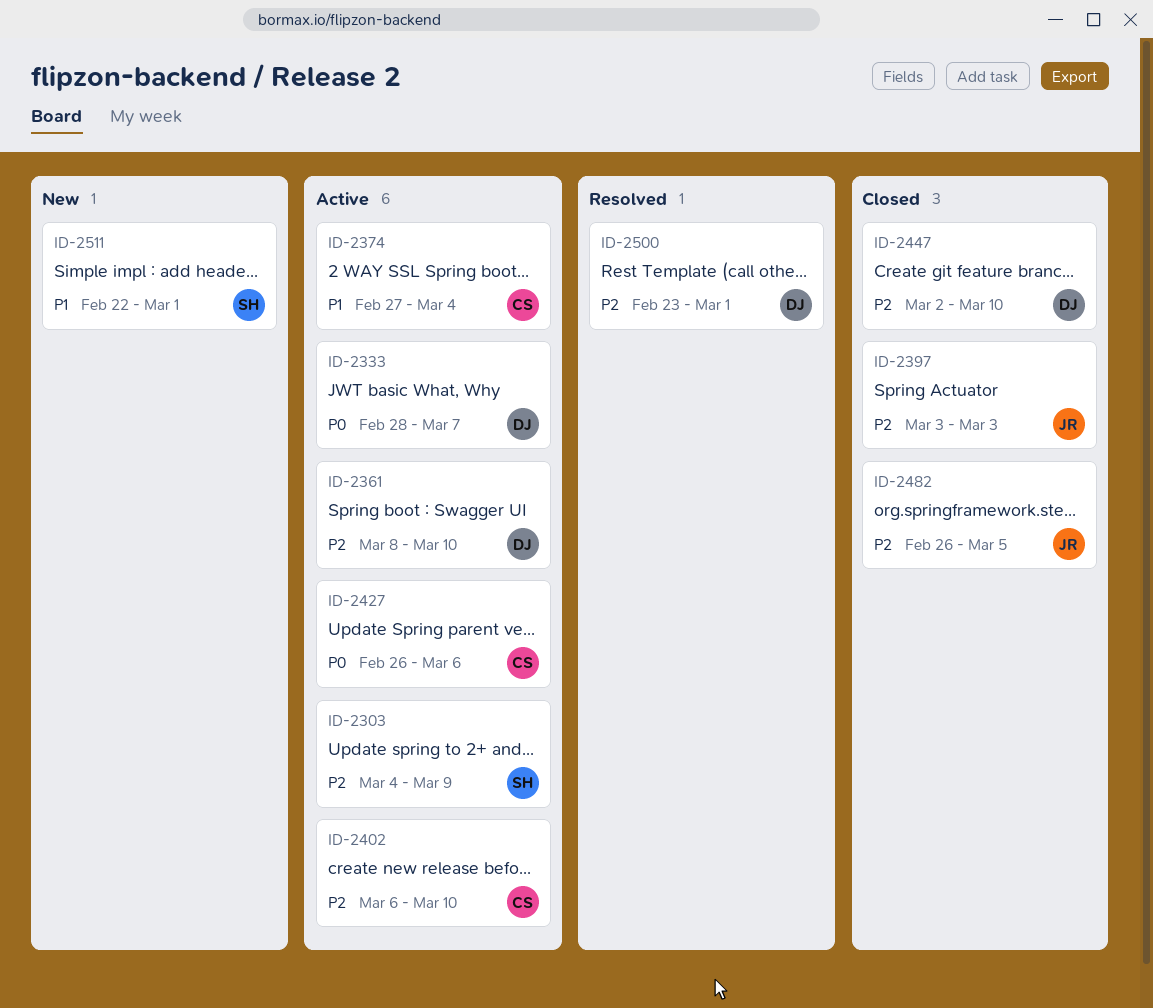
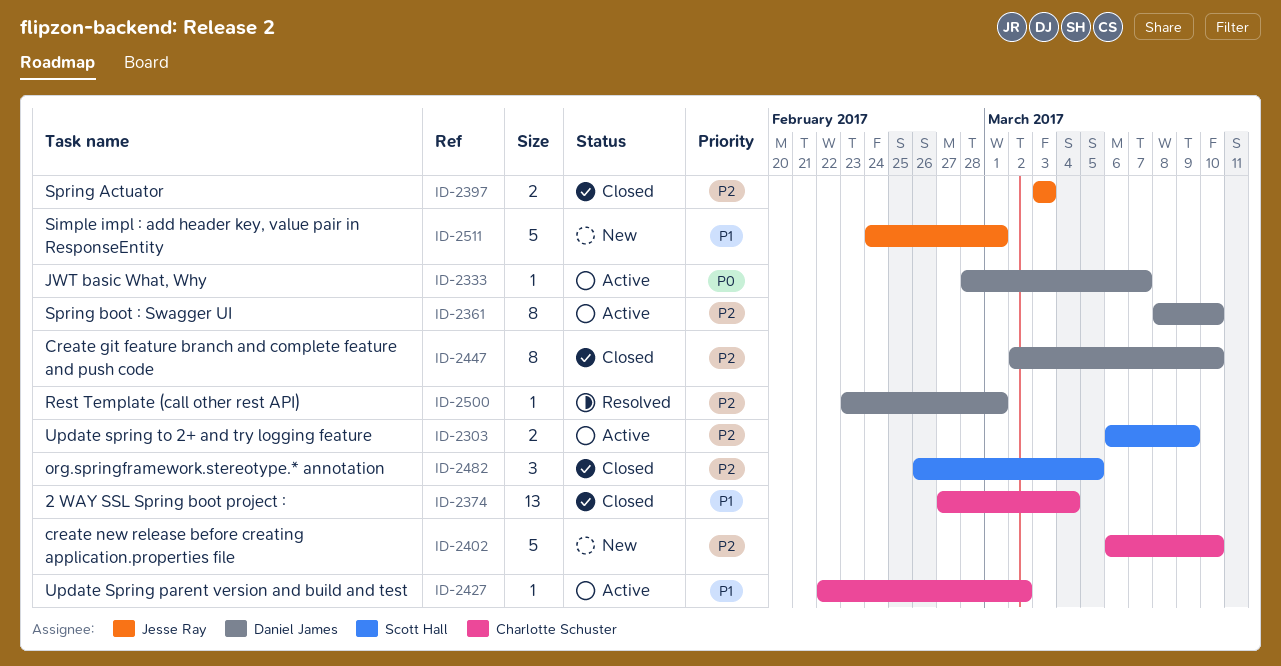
ID-2303, start: Mar 4 -> Mar 6
ID-2374, status: Active -> Closed
ID-2402, status: Active -> New
ID-2427, priority: P0 -> P1
ID-2427, start: Feb 26 -> Feb 22
ID-2427, due: Mar 6 -> Mar 2
ID-2482, owner: Jesse Ray -> Scott Hall
ID-2511, owner: Scott Hall -> Jesse Ray
ID-2511, start: Feb 22 -> Feb 24

